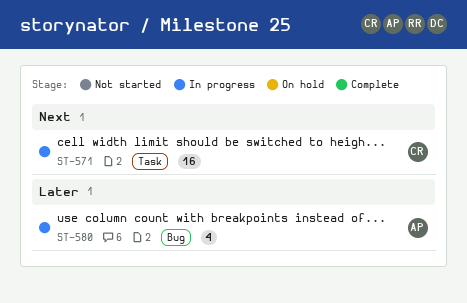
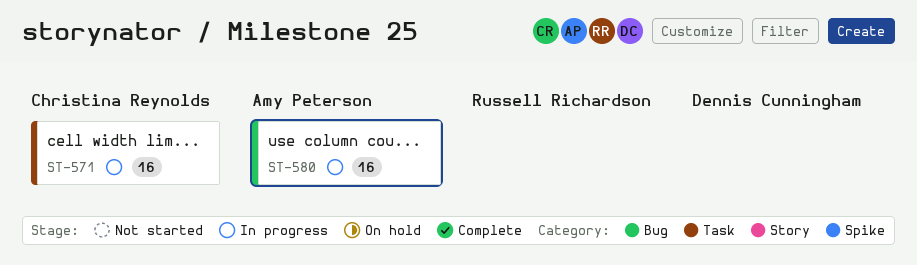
ST-580, estimate: 4 -> 16

